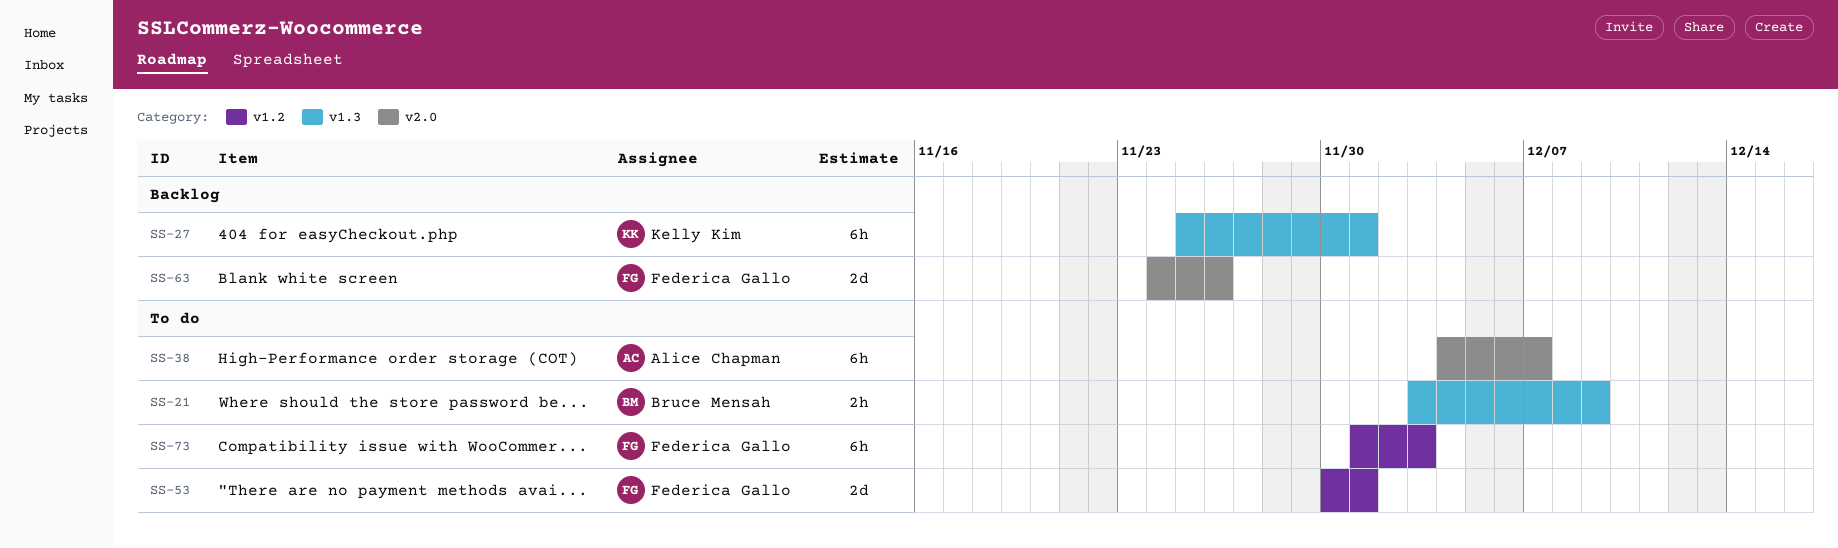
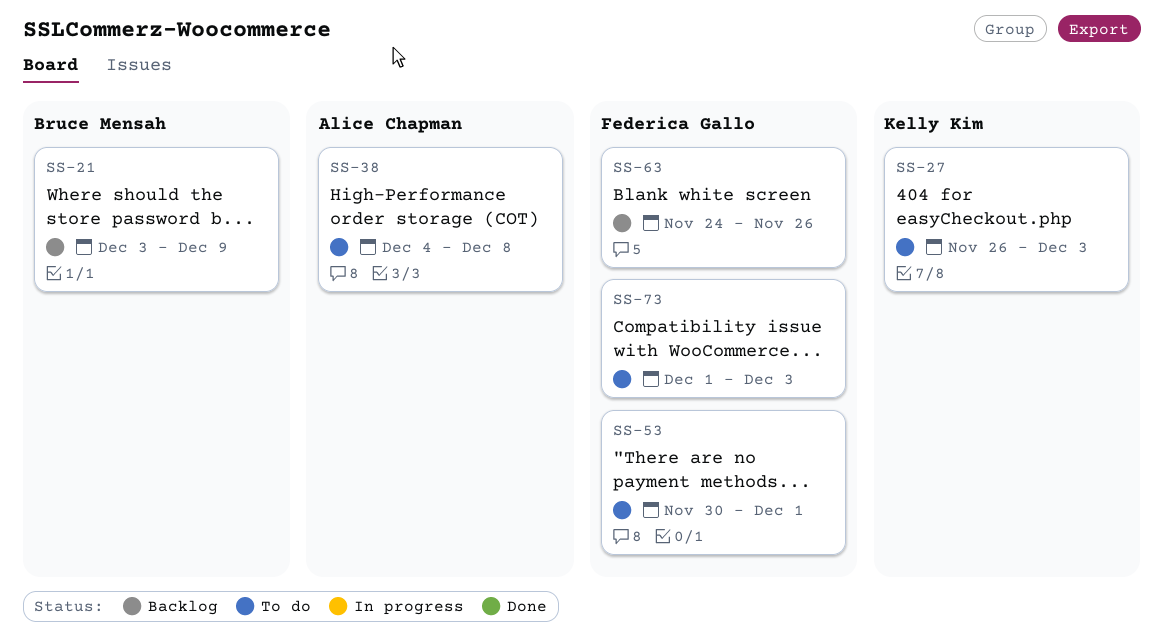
SS-21, status: To do -> Backlog
SS-27, status: Backlog -> To do
SS-27, start: Nov 25 -> Nov 26
SS-27, due: Dec 1 -> Dec 3
SS-38, due: Dec 7 -> Dec 8

